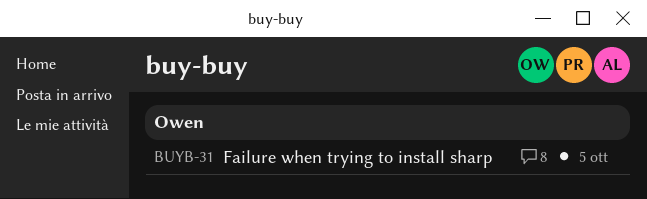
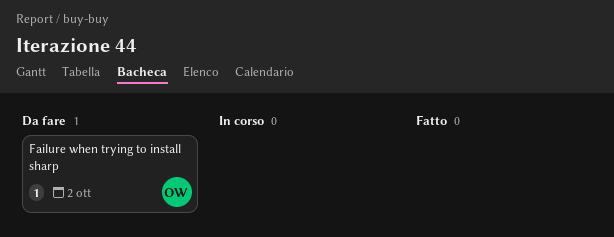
Failure when trying to install sharp, due: Oct 5 -> Oct 2

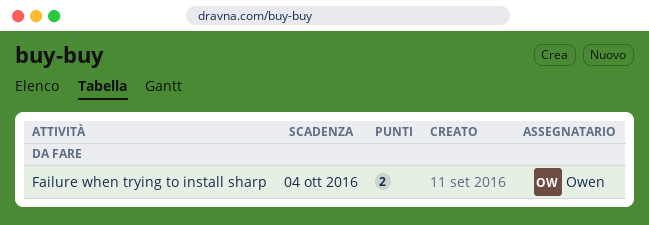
Failure when trying to install sharp, estimate: 1 -> 2
Failure when trying to install sharp, due: Oct 2 -> Oct 4

